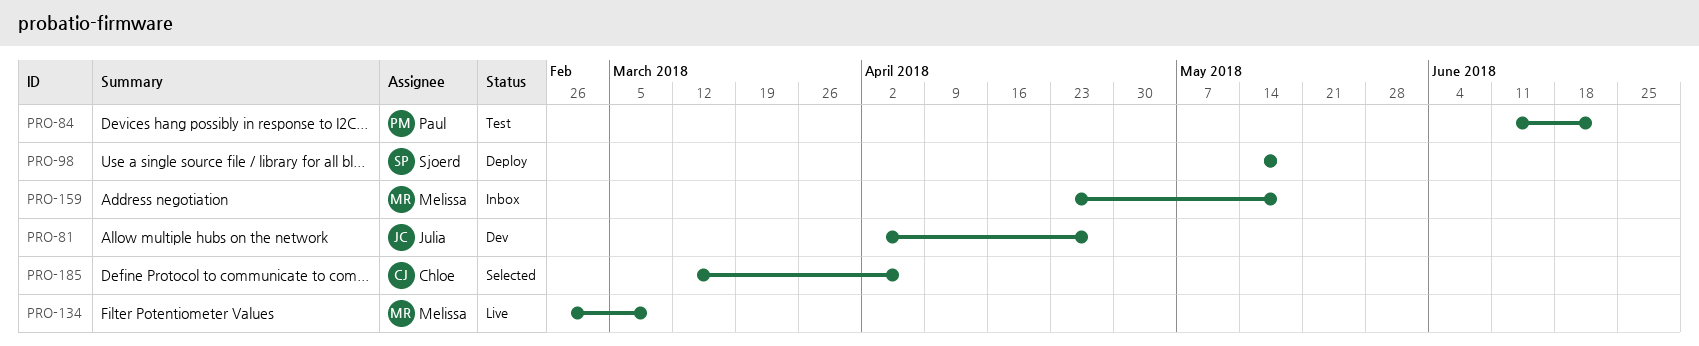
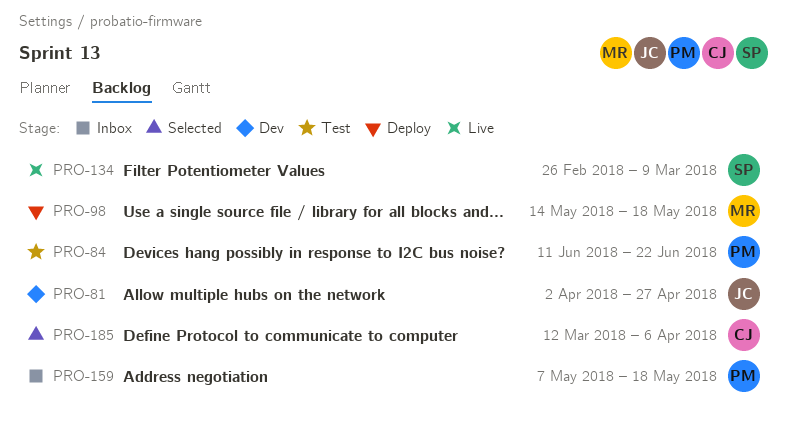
PRO-98, owner: Sjoerd -> Melissa
PRO-134, owner: Melissa -> Sjoerd
PRO-159, owner: Melissa -> Paul
PRO-159, start: Apr 23 -> May 7

